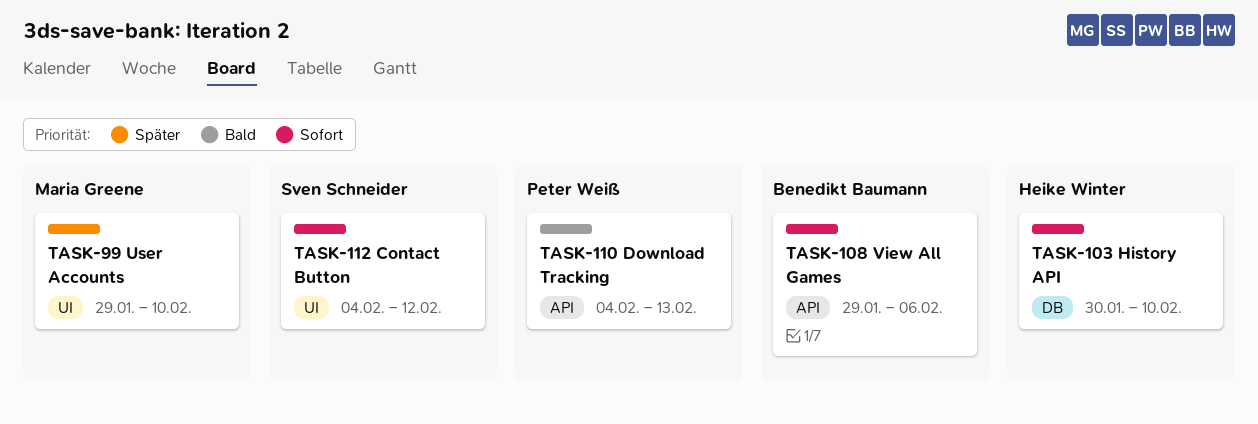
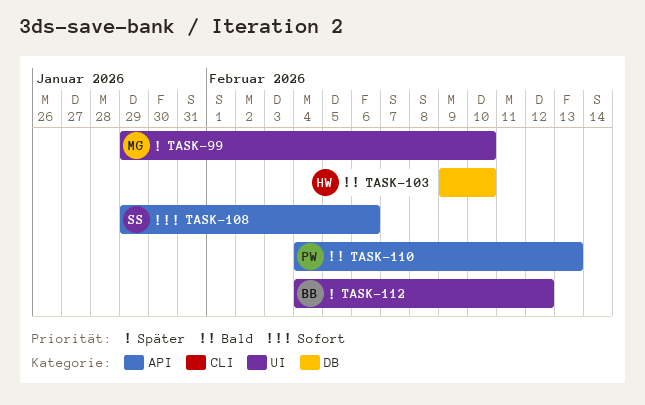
TASK-103, priority: Sofort -> Bald
TASK-103, start: Jan 30 -> Feb 9
TASK-108, owner: Benedikt Baumann -> Sven Schneider
TASK-112, owner: Sven Schneider -> Benedikt Baumann
TASK-112, priority: Sofort -> Später

